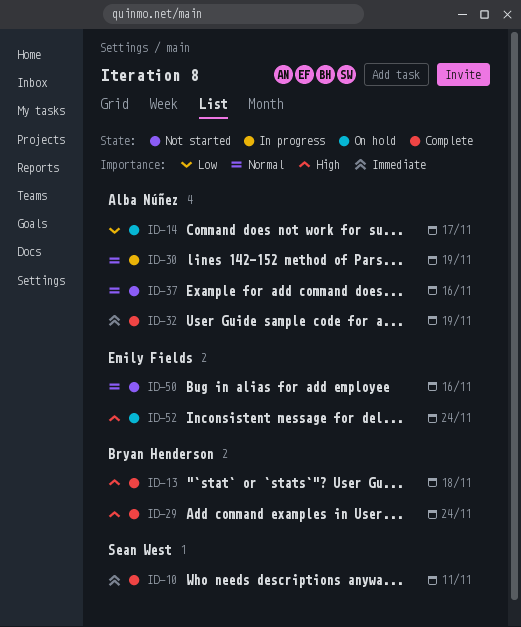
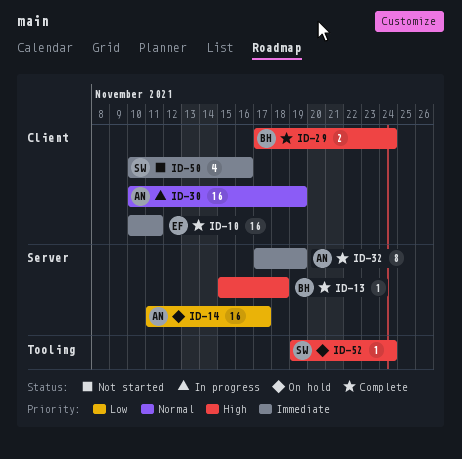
ID-10, owner: Sean West -> Emily Fields
ID-37: present -> none
ID-50, owner: Emily Fields -> Sean West
ID-50, priority: Normal -> Immediate
ID-52, owner: Emily Fields -> Sean West

